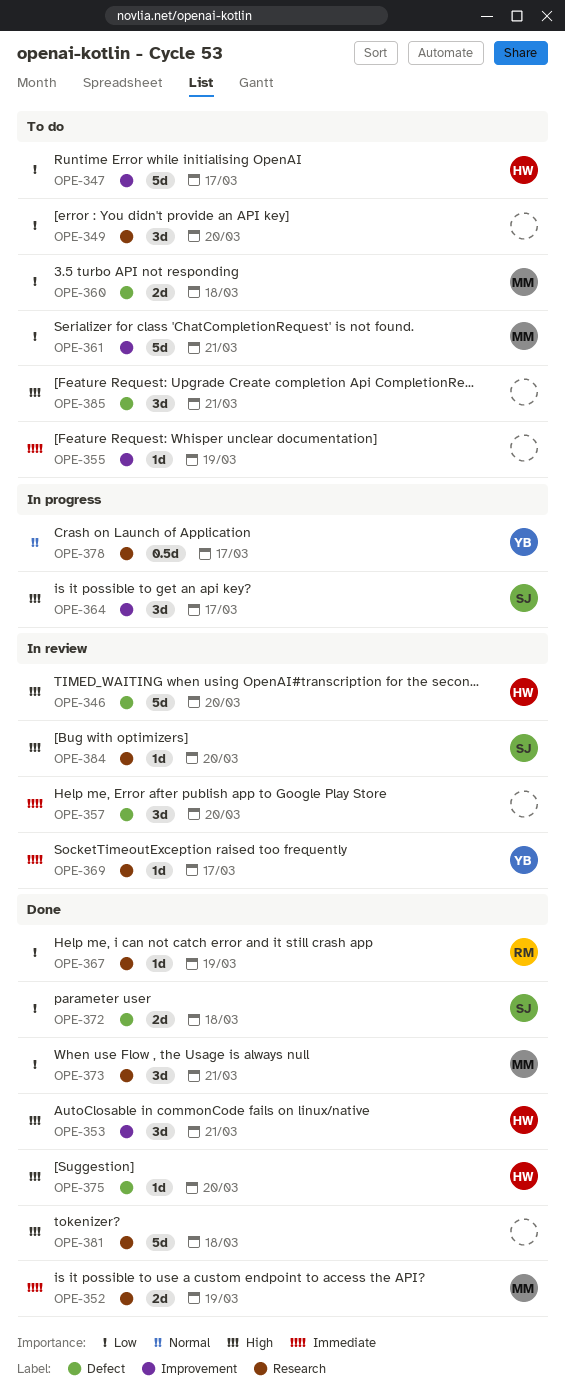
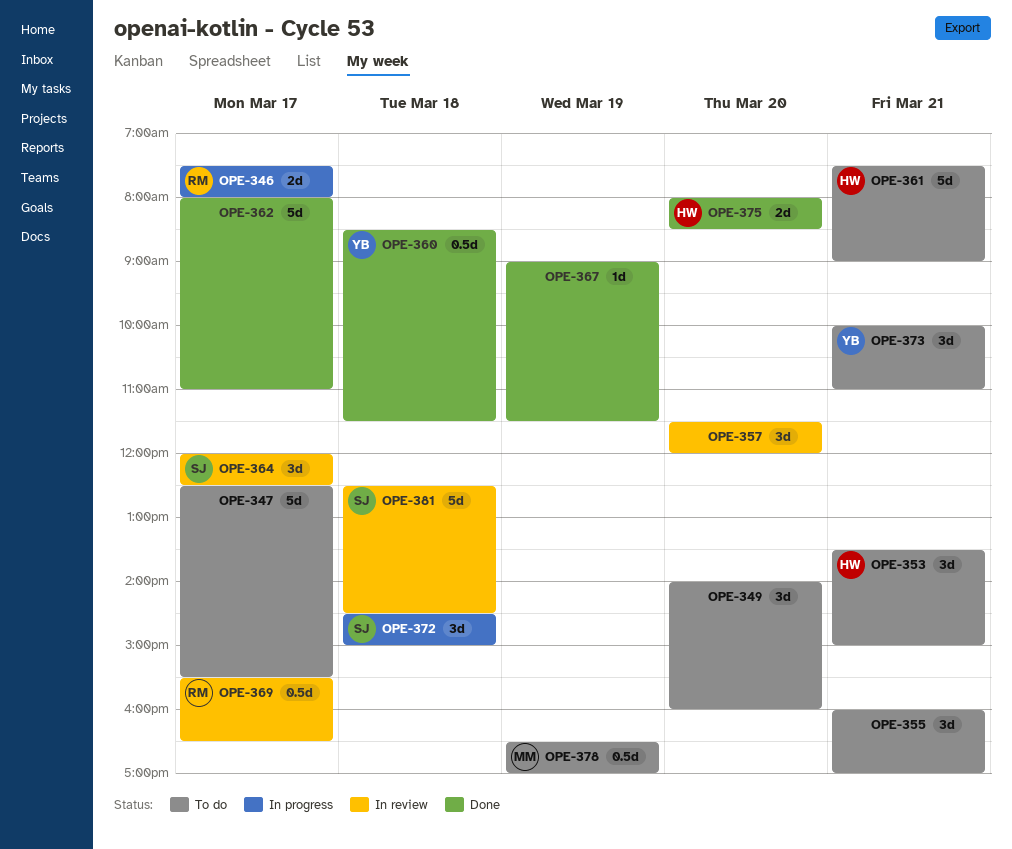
OPE-346, status: In review -> In progress
OPE-346, owner: HW -> RM
OPE-346, estimate: 5d -> 2d
OPE-346, day: Mar 20 -> Mar 17
OPE-347, owner: HW -> none
OPE-352: present -> none
OPE-353, status: Done -> To do
OPE-355, estimate: 1d -> 3d
OPE-355, day: Mar 19 -> Mar 21
OPE-360, status: To do -> Done
OPE-360, owner: MM -> YB
OPE-360, estimate: 2d -> 0.5d
OPE-361, owner: MM -> HW
OPE-362: none -> present
OPE-364, status: In progress -> In review
OPE-367, owner: RM -> none
OPE-369, owner: YB -> RM
OPE-369, estimate: 1d -> 0.5d
OPE-372, status: Done -> In progress
OPE-372, estimate: 2d -> 3d
OPE-373, status: Done -> To do
OPE-373, owner: MM -> YB
OPE-375, estimate: 1d -> 2d
OPE-378, status: In progress -> To do
OPE-378, owner: YB -> MM
OPE-378, day: Mar 17 -> Mar 19
OPE-381, status: Done -> In review
OPE-381, owner: none -> SJ
OPE-384: present -> none
OPE-385: present -> none

